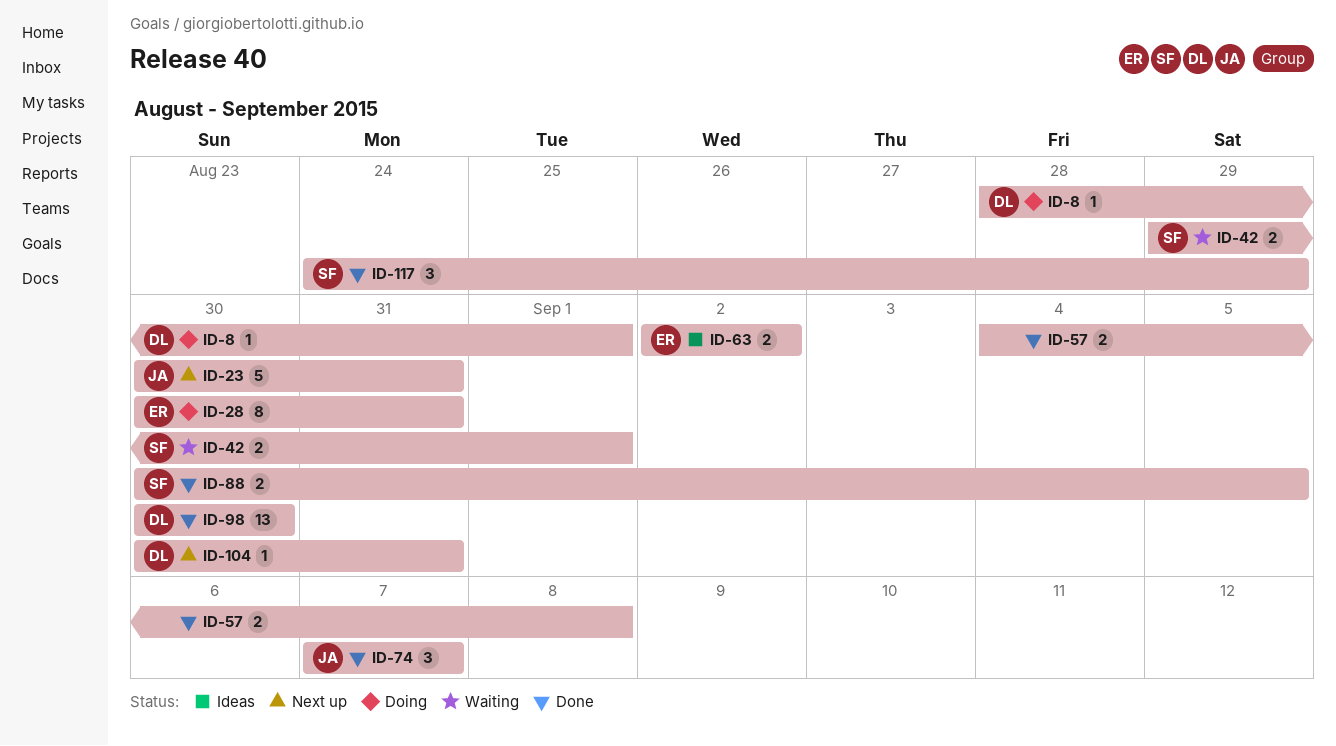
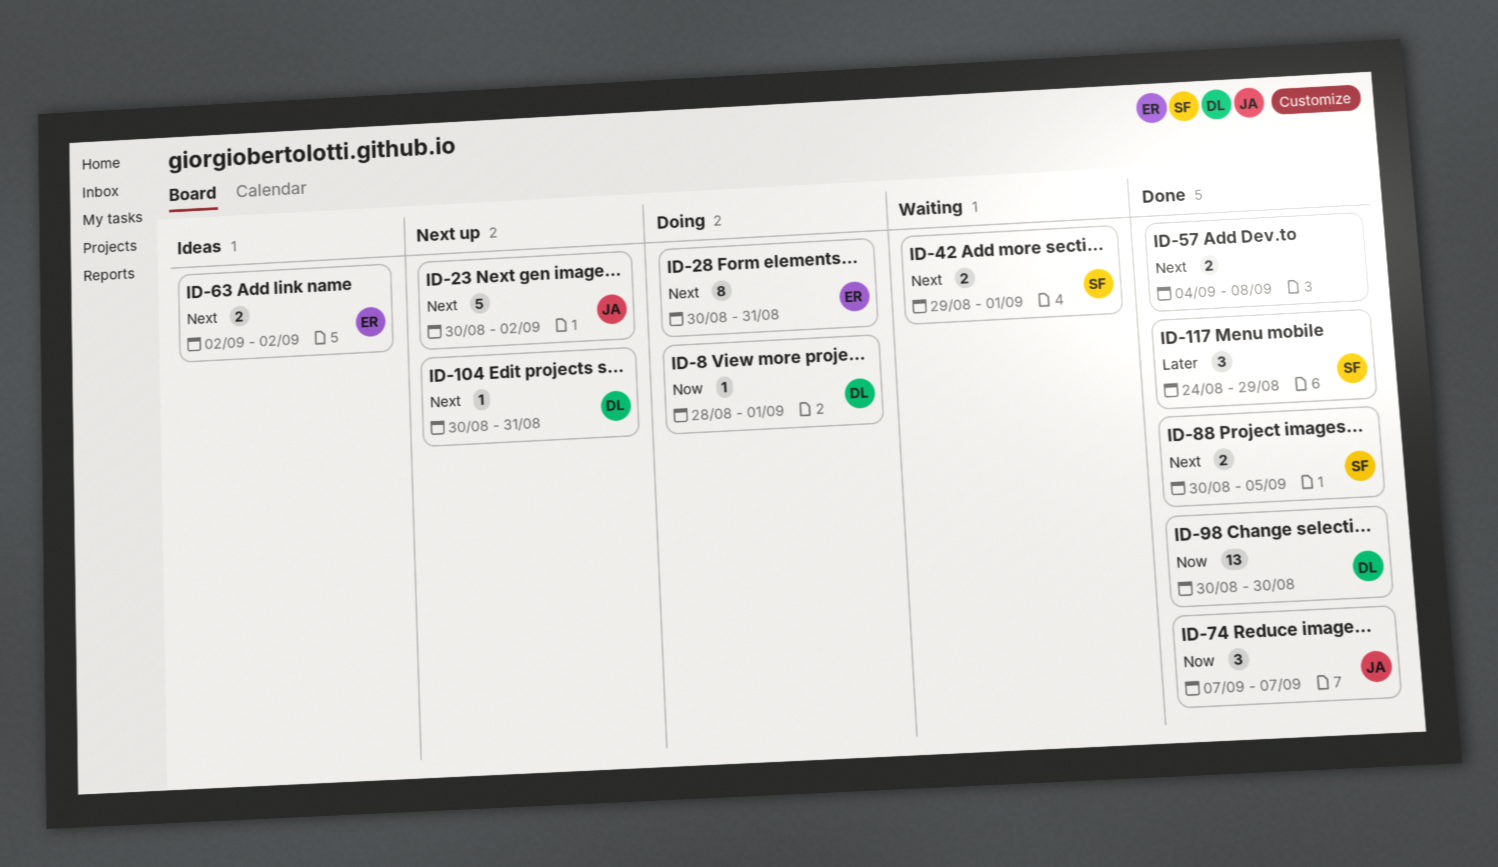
ID-23, due: Aug 31 -> Sep 2

